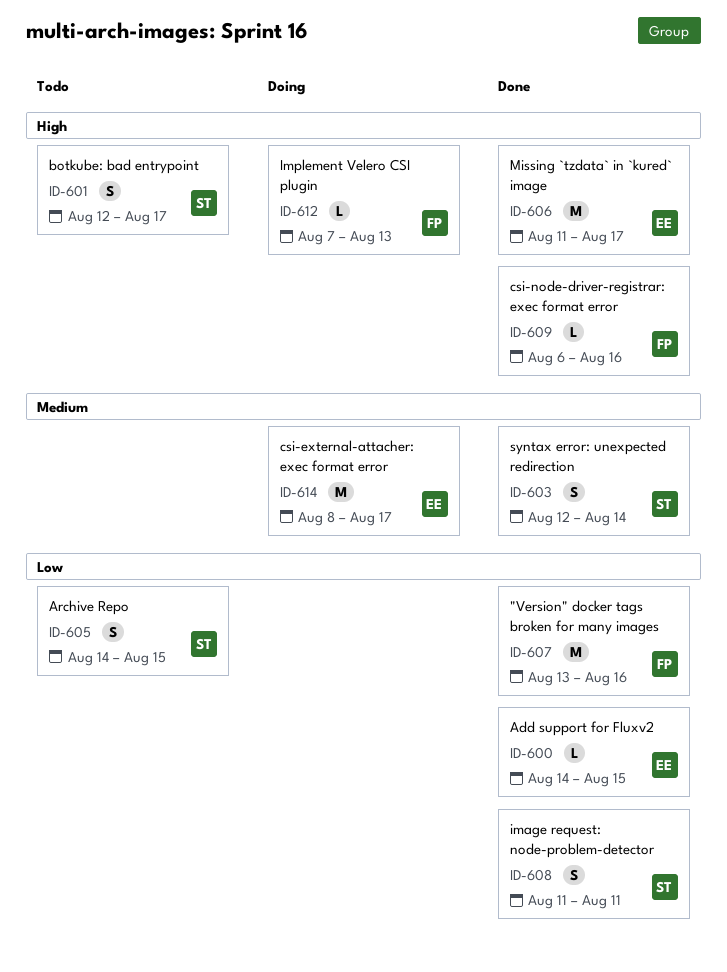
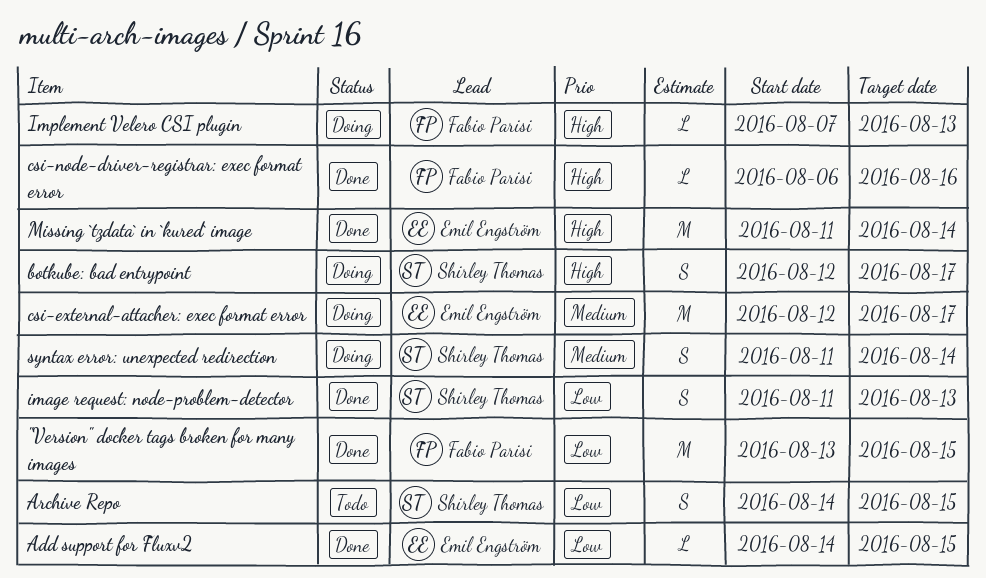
"Version" docker tags broken for many images, due: Aug 16 -> Aug 15
botkube: bad entrypoint, status: Todo -> Doing
csi-external-attacher: exec format error, start: Aug 8 -> Aug 12
image request: node-problem-detector, due: Aug 11 -> Aug 13
Missing `tzdata` in `kured` image, due: Aug 17 -> Aug 14
syntax error: unexpected redirection, status: Done -> Doing
syntax error: unexpected redirection, start: Aug 12 -> Aug 11

